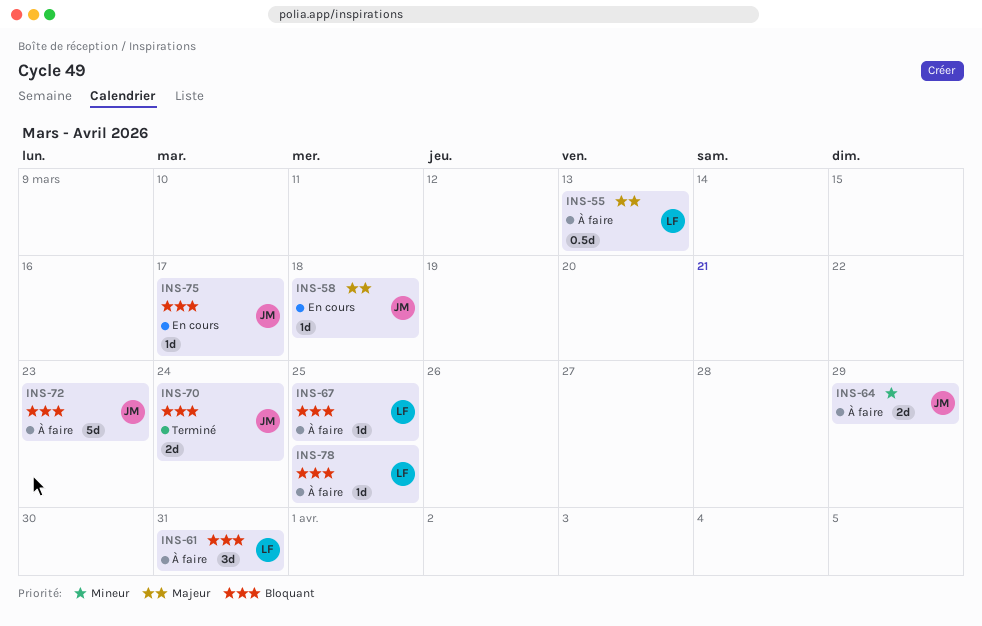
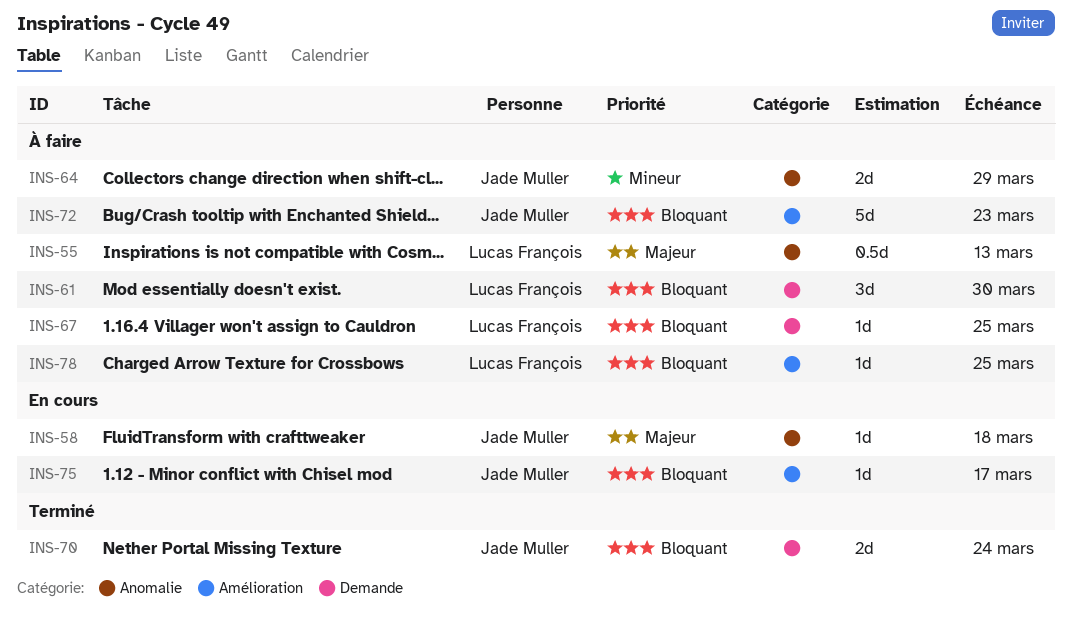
INS-61, due: Mar 31 -> Mar 30

